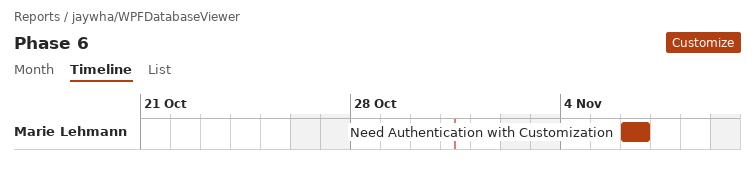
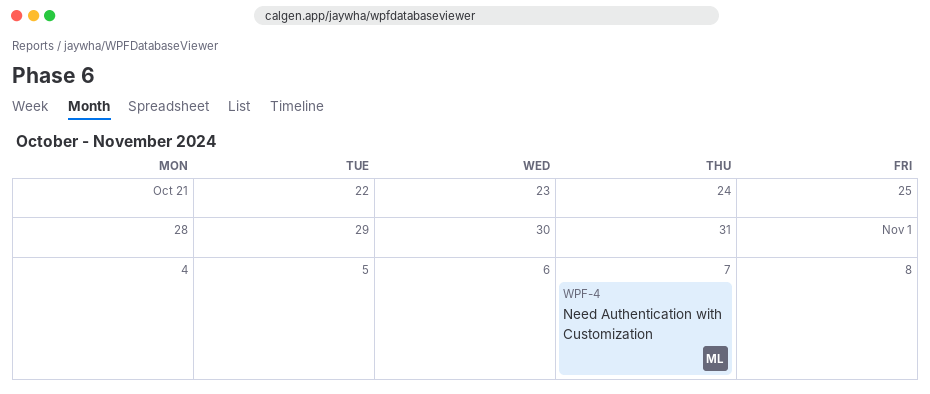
Need Authentication with Customization, due: Nov 6 -> Nov 7

